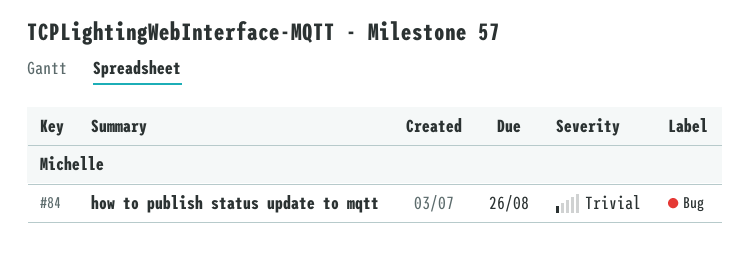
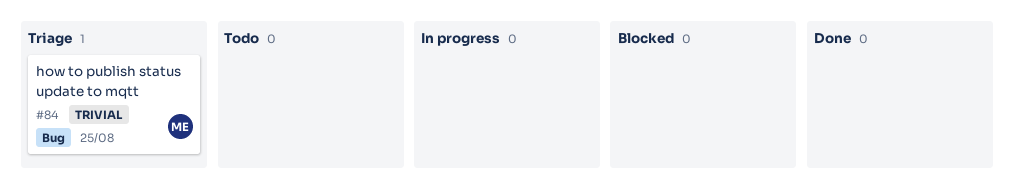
#84, due: Aug 26 -> Aug 25

